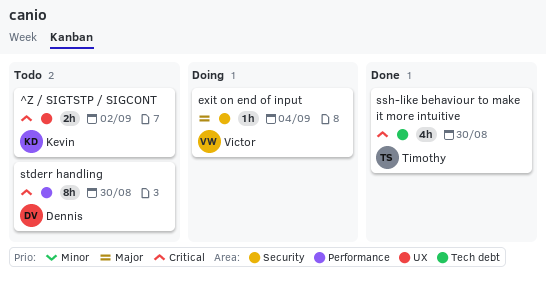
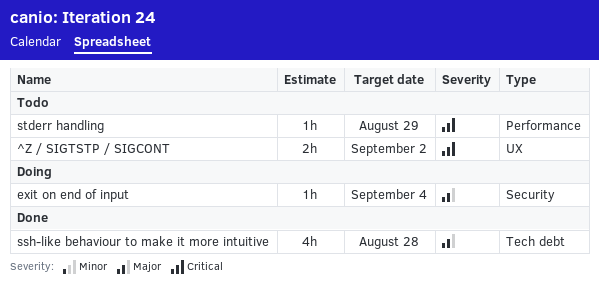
ssh-like behaviour to make it more intuitive, priority: Critical -> Major
ssh-like behaviour to make it more intuitive, due: Aug 30 -> Aug 28
stderr handling, estimate: 8h -> 1h
stderr handling, due: Aug 30 -> Aug 29

